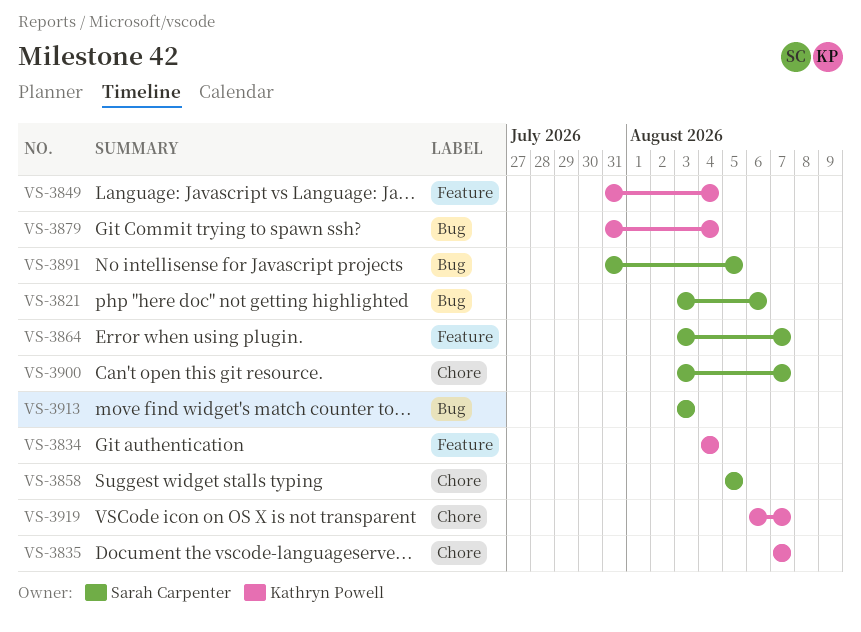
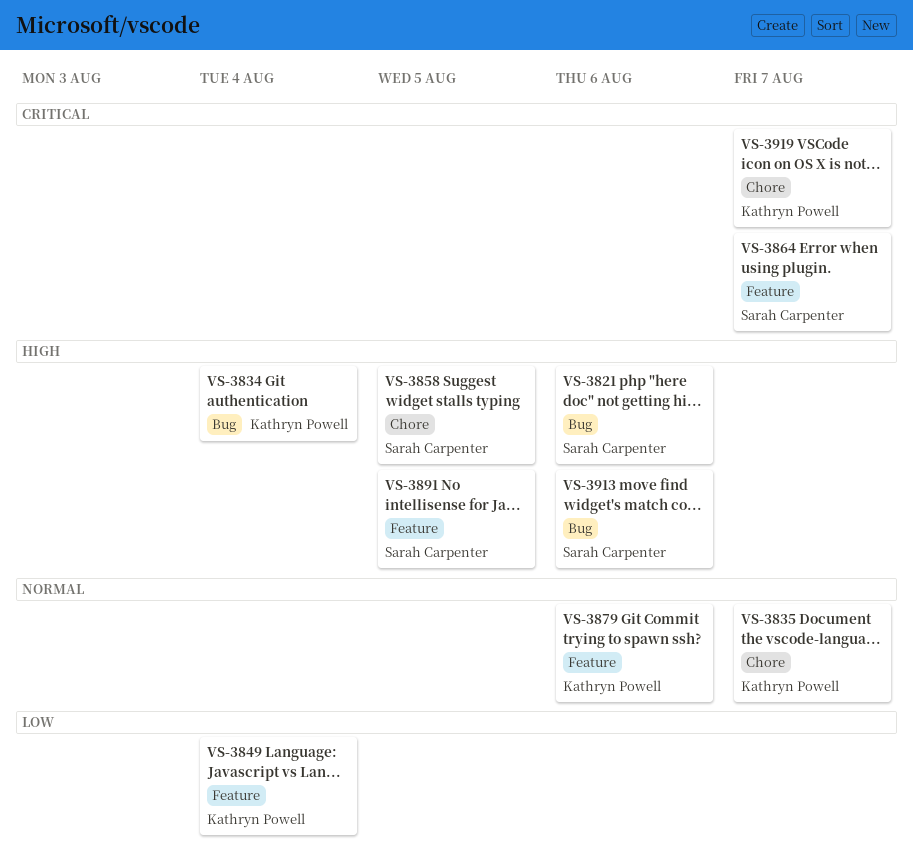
VS-3834, label: Feature -> Bug
VS-3879, label: Bug -> Feature
VS-3879, due: Aug 4 -> Aug 6
VS-3891, label: Bug -> Feature
VS-3900: present -> none
VS-3913, due: Aug 3 -> Aug 6

